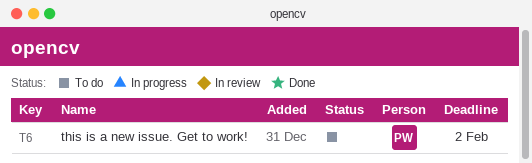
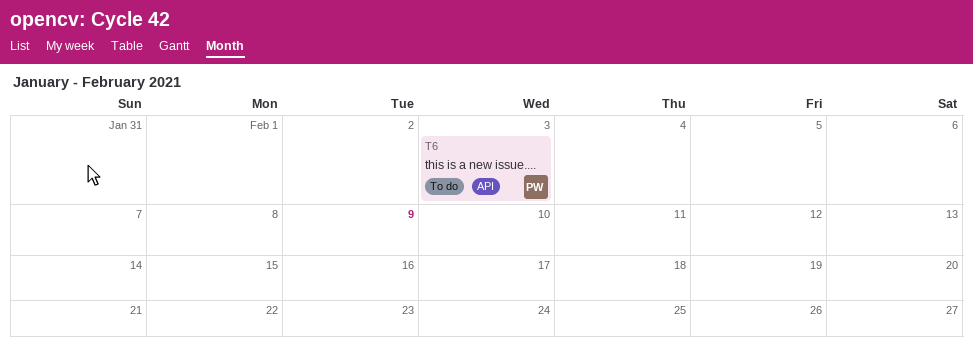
T6, due: Feb 2 -> Feb 3

